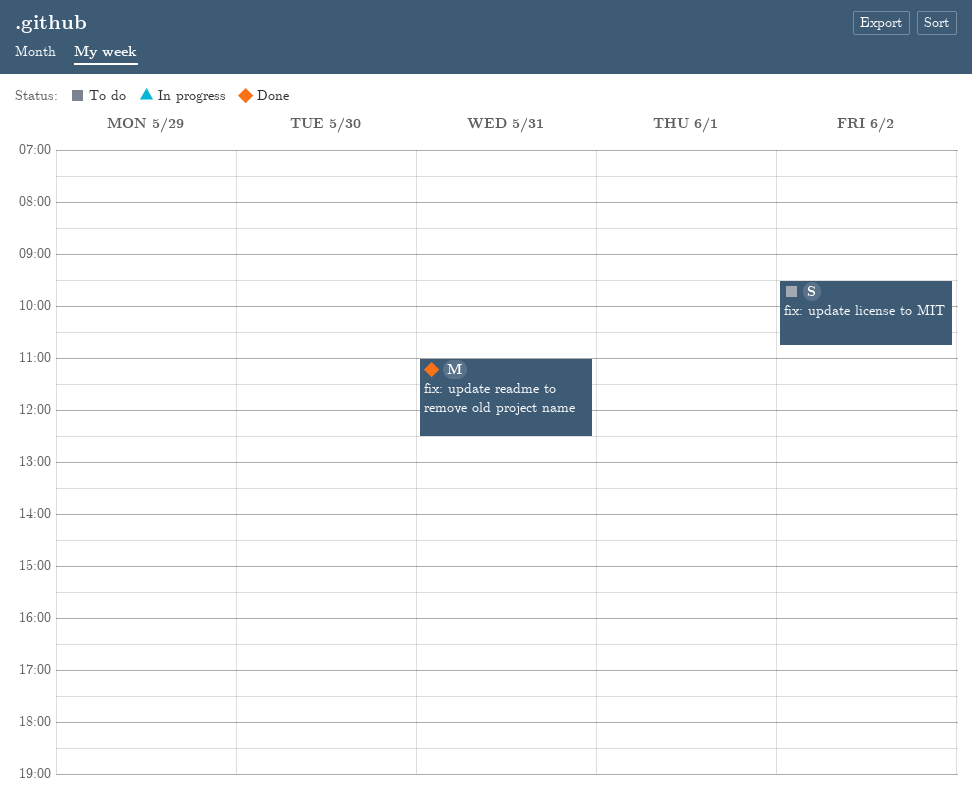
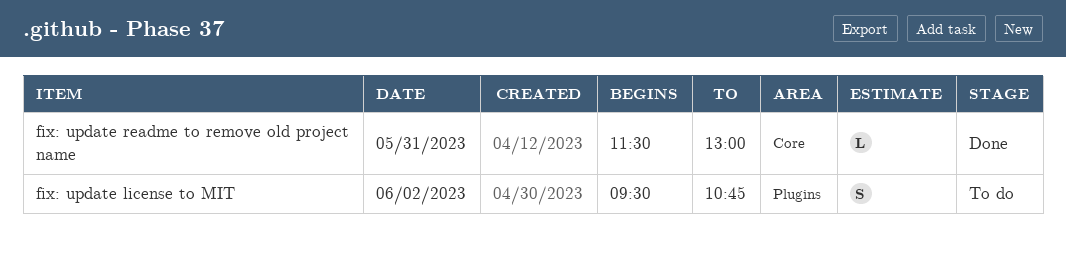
fix: update readme to remove old project name, estimate: M -> L
fix: update readme to remove old project name, begins: 11:00 -> 11:30
fix: update readme to remove old project name, ends: 12:30 -> 13:00

